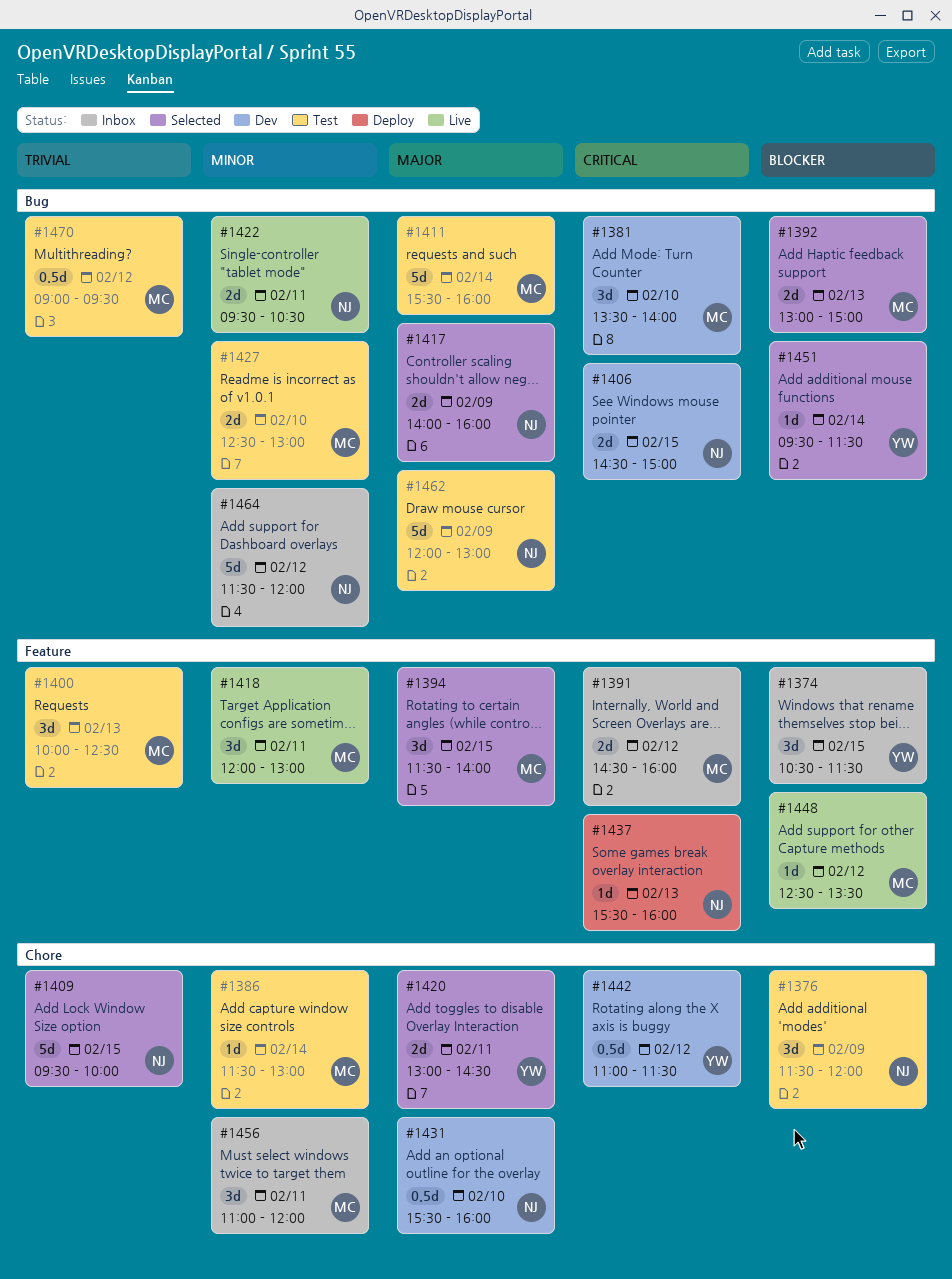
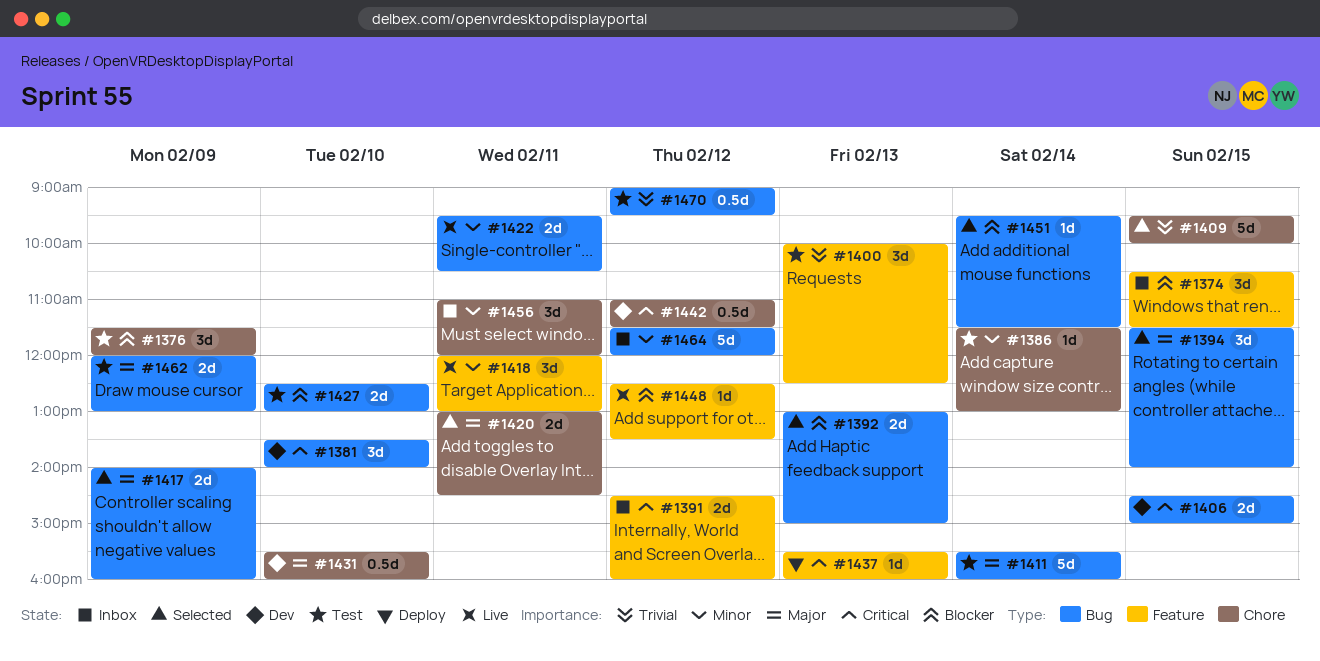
#1394, label: Feature -> Bug
#1427, priority: Minor -> Blocker
#1462, estimate: 5d -> 2d

